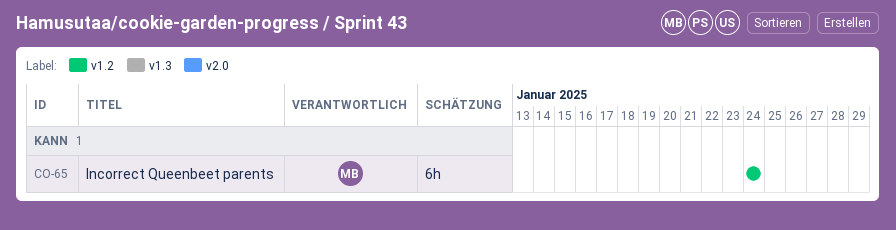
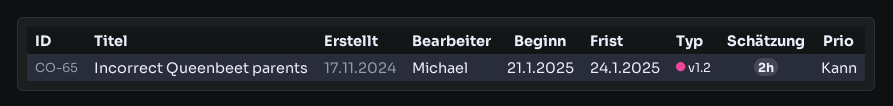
CO-65, estimate: 6h -> 2h
CO-65, start: Jan 24 -> Jan 21

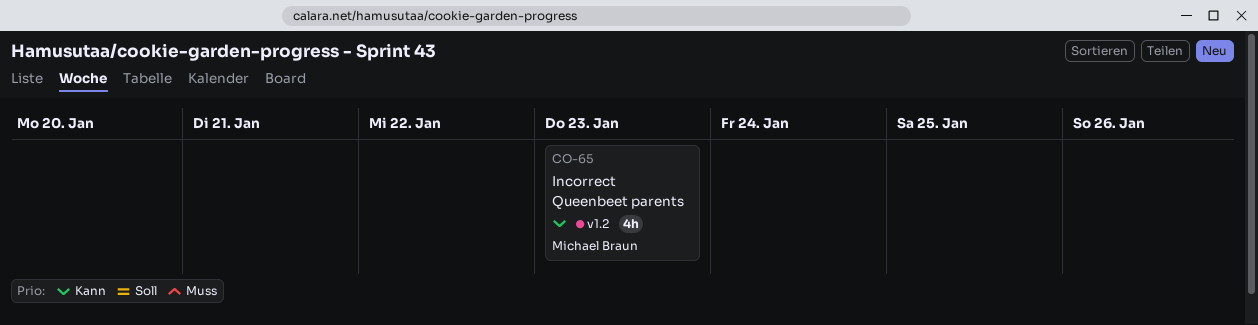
CO-65, estimate: 2h -> 4h
CO-65, due: Jan 24 -> Jan 23

